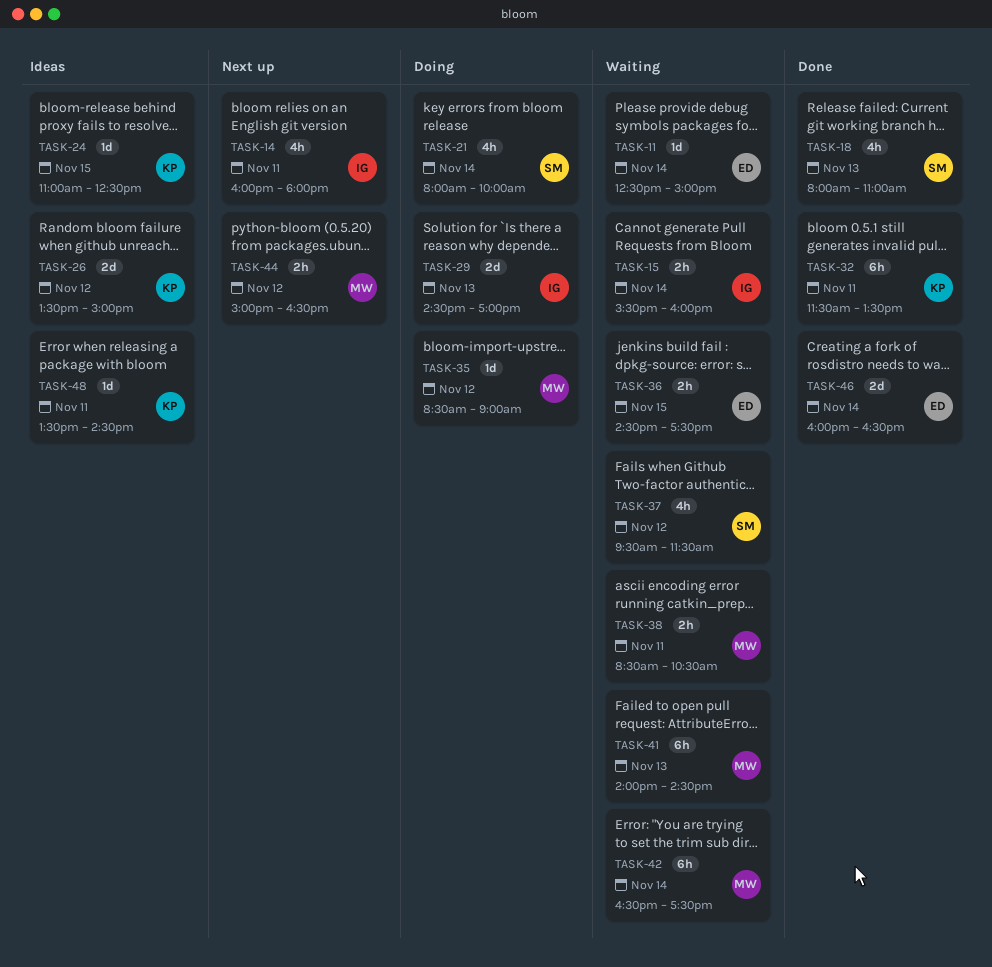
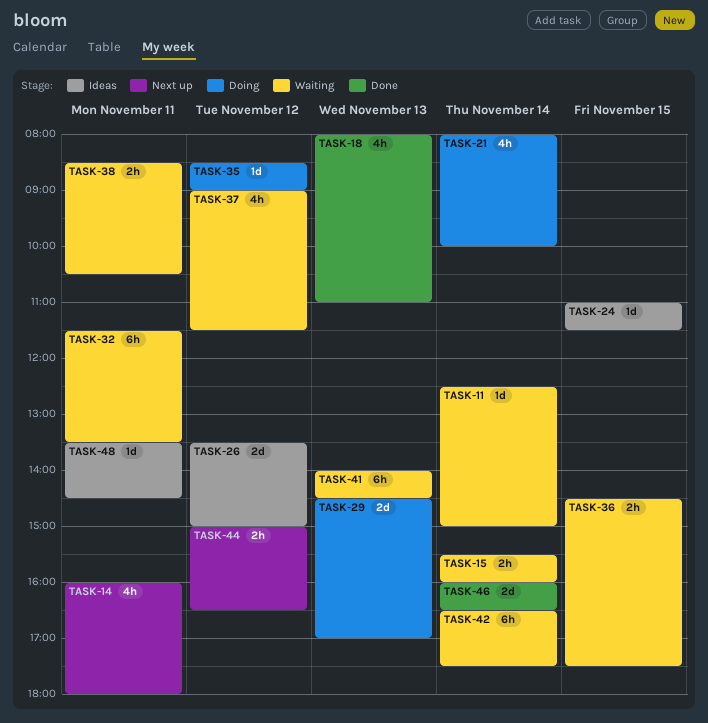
TASK-24, ends: 12:30 -> 11:30
TASK-32, status: Done -> Waiting
TASK-37, begins: 09:30 -> 09:00

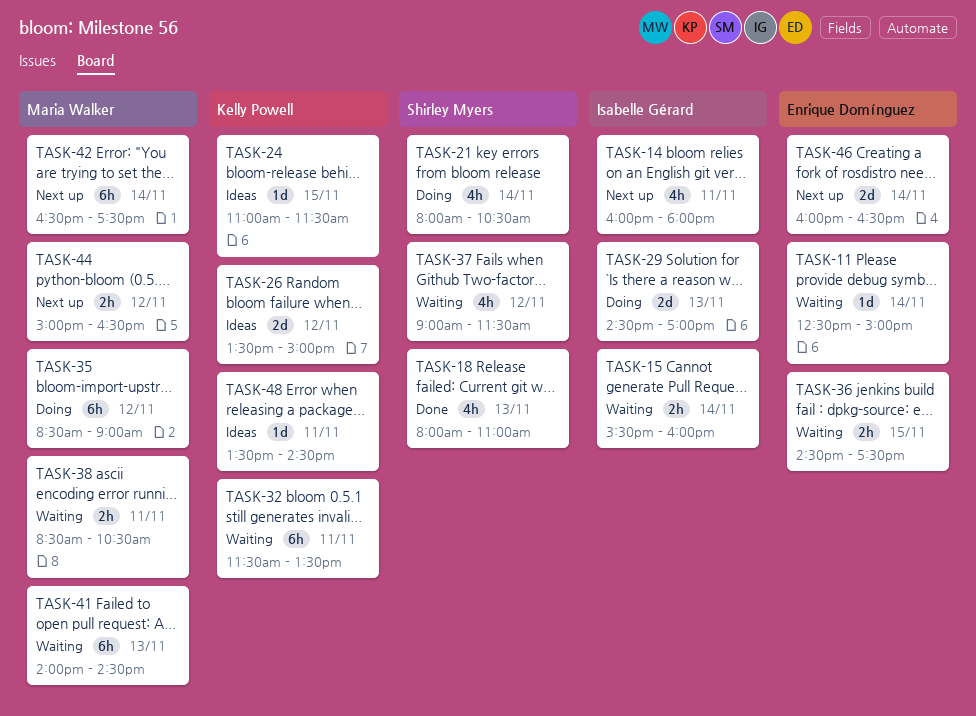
TASK-21, ends: 10:00 -> 10:30
TASK-35, estimate: 1d -> 6h
TASK-42, status: Waiting -> Next up
TASK-46, status: Done -> Next up

